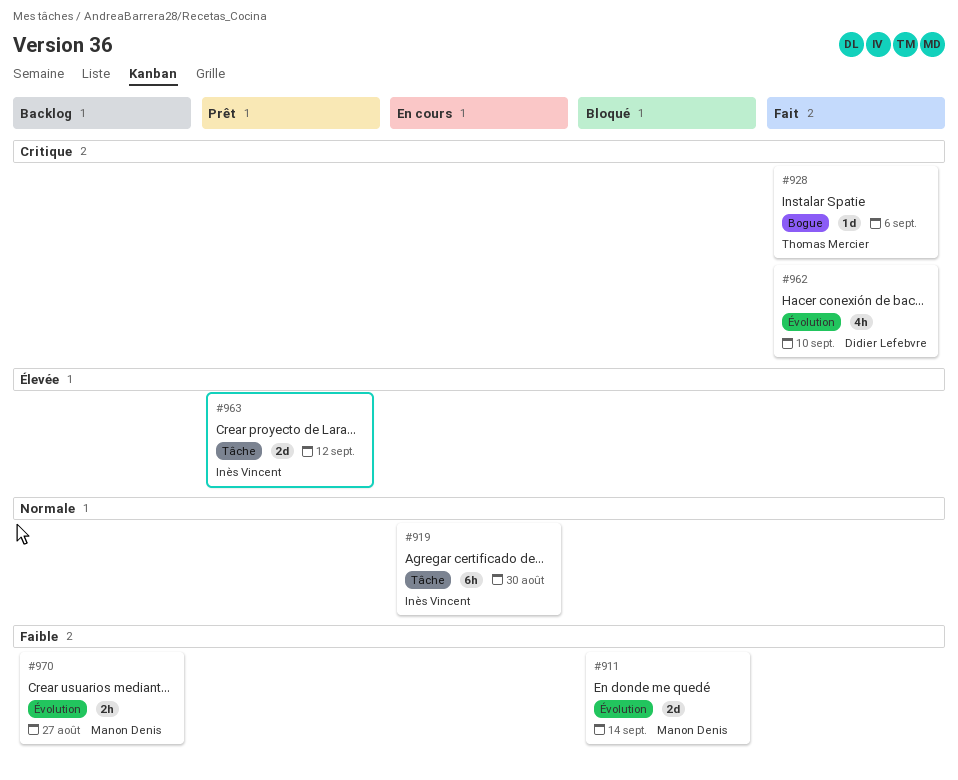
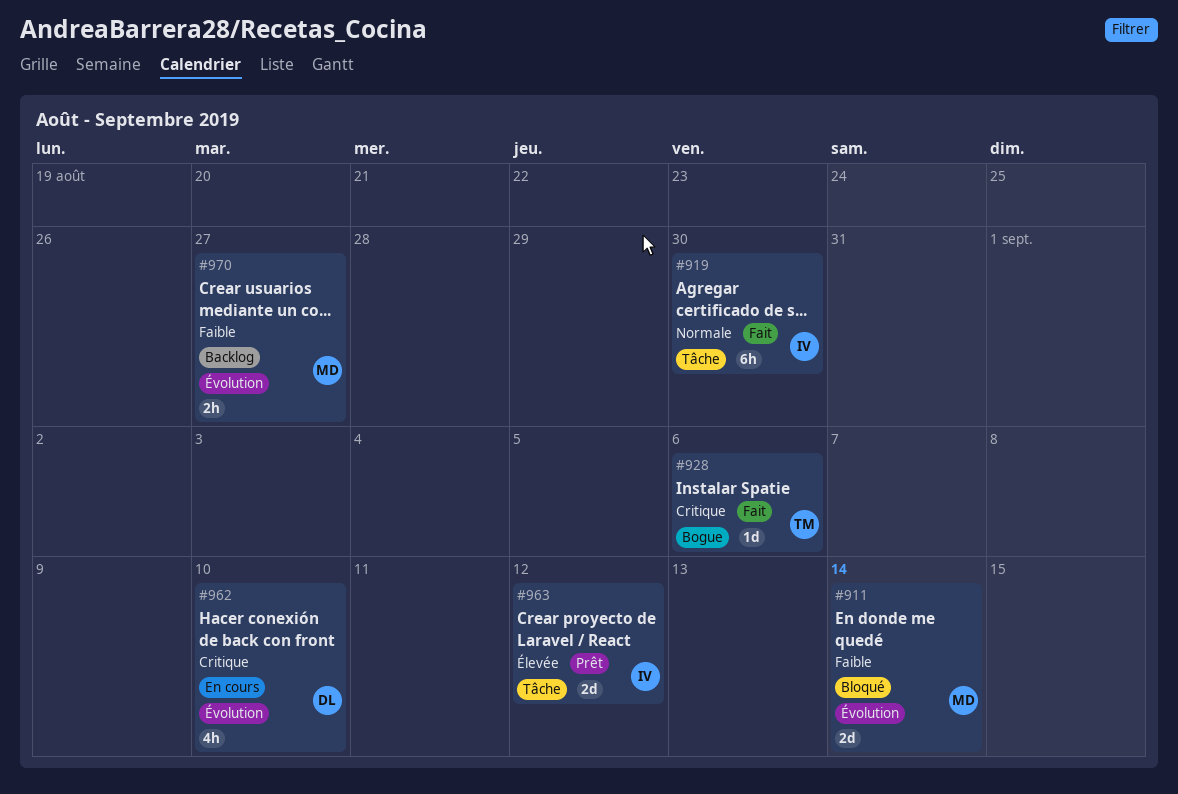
#919, status: En cours -> Fait
#962, status: Fait -> En cours

